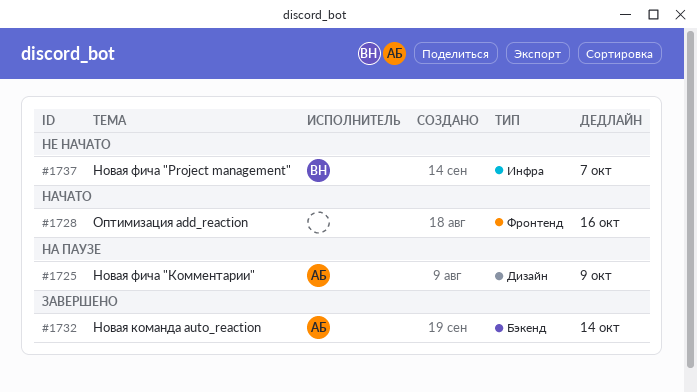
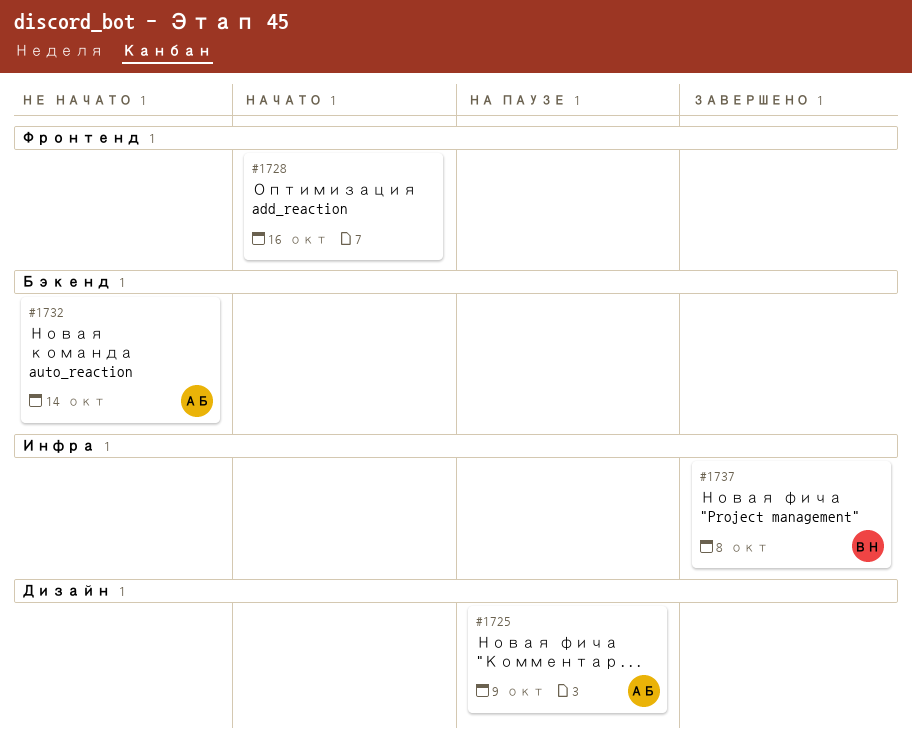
#1732, status: Завершено -> Не начато
#1737, status: Не начато -> Завершено
#1737, due: Oct 7 -> Oct 8

